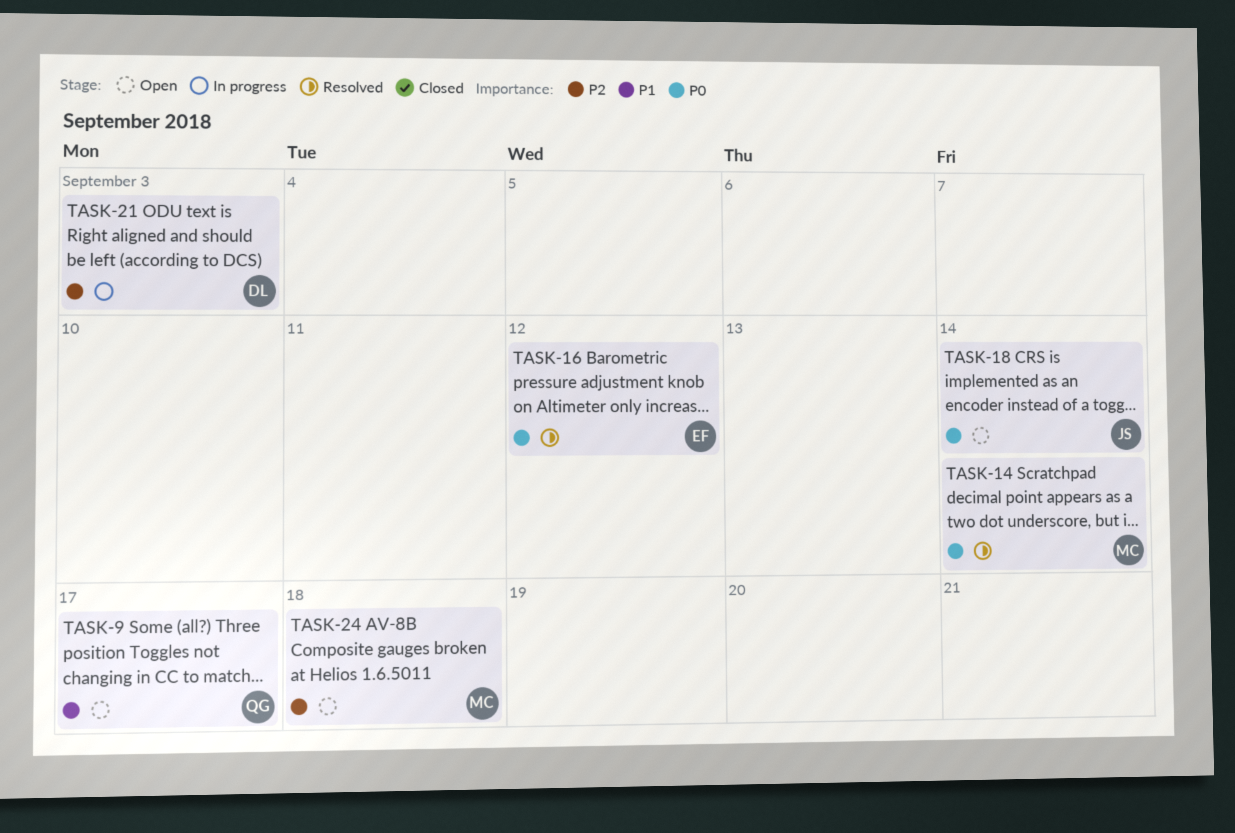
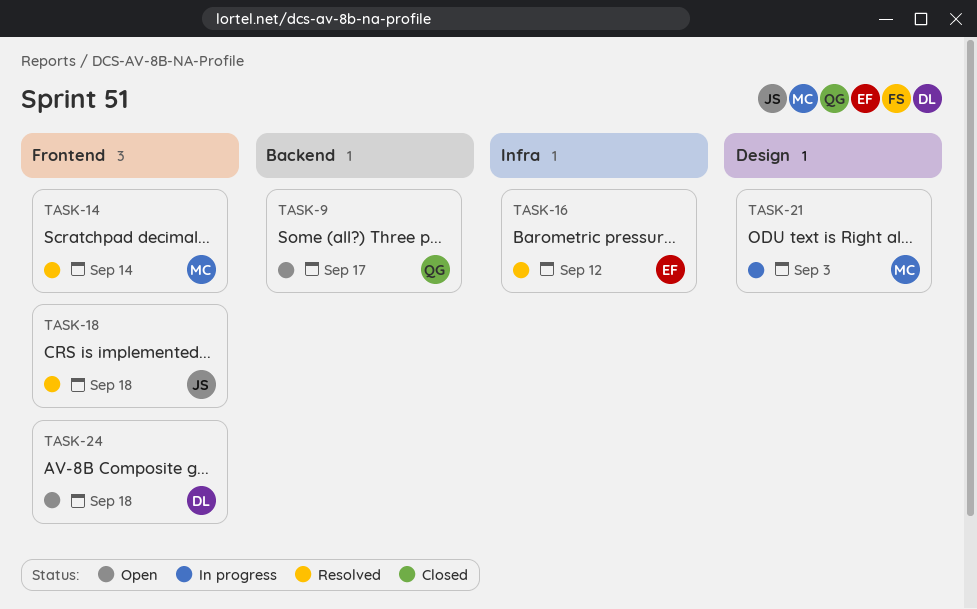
TASK-18, status: Open -> Resolved
TASK-18, due: Sep 14 -> Sep 18
TASK-21, owner: DL -> MC
TASK-24, owner: MC -> DL

